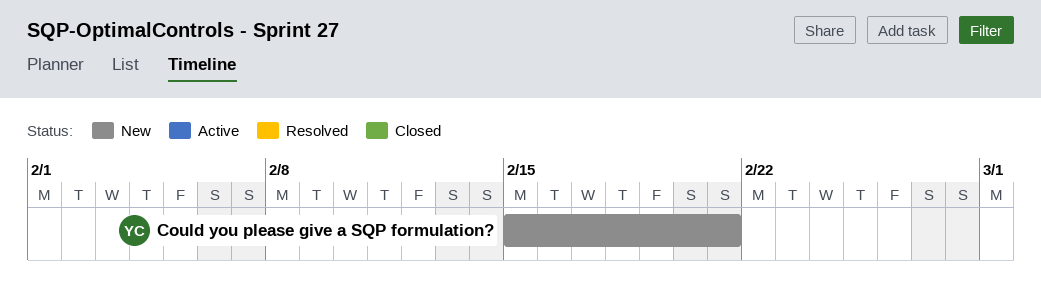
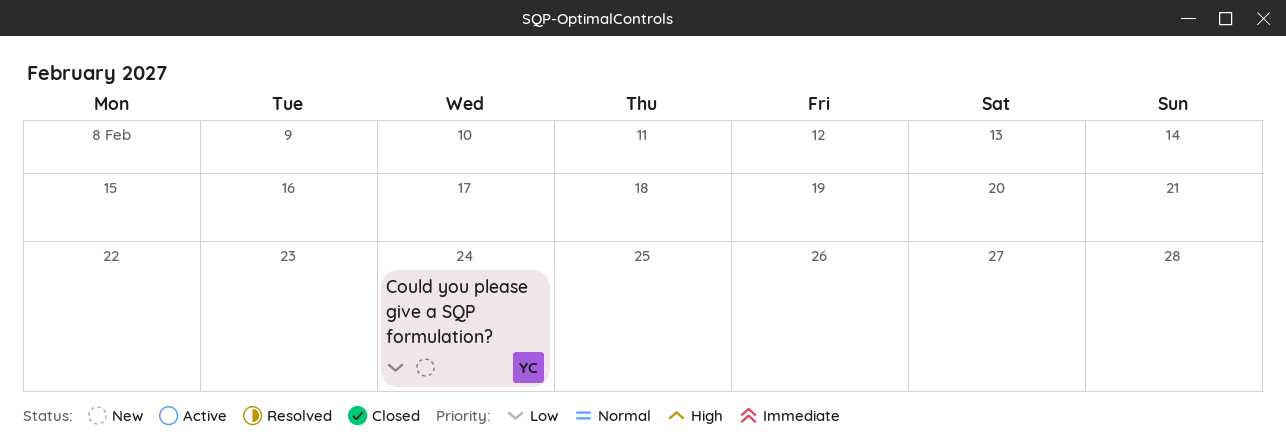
Could you please give a SQP formulation?, due: Feb 21 -> Feb 24

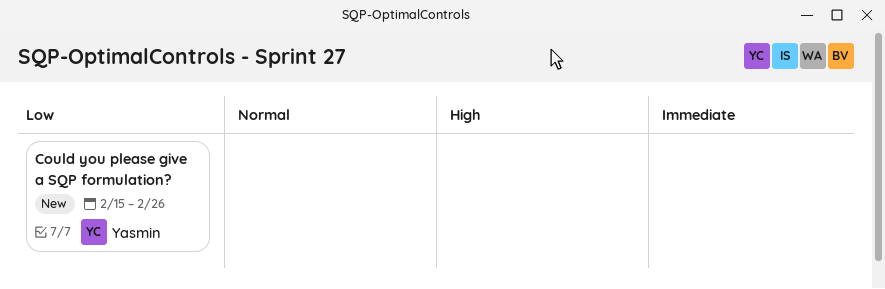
Could you please give a SQP formulation?, due: Feb 24 -> Feb 26

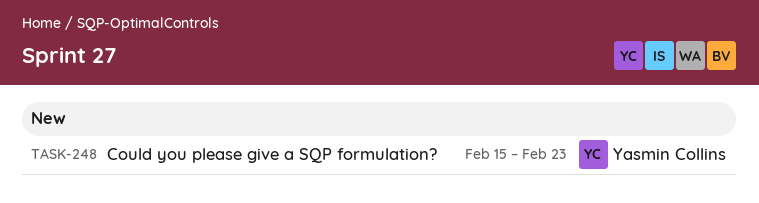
Could you please give a SQP formulation?, due: Feb 26 -> Feb 23

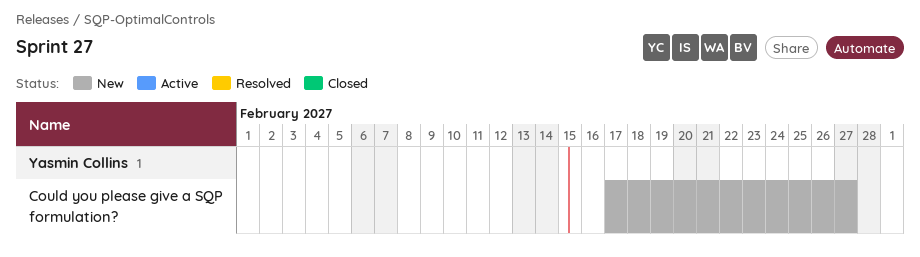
Could you please give a SQP formulation?, start: Feb 15 -> Feb 17
Could you please give a SQP formulation?, due: Feb 23 -> Feb 27

